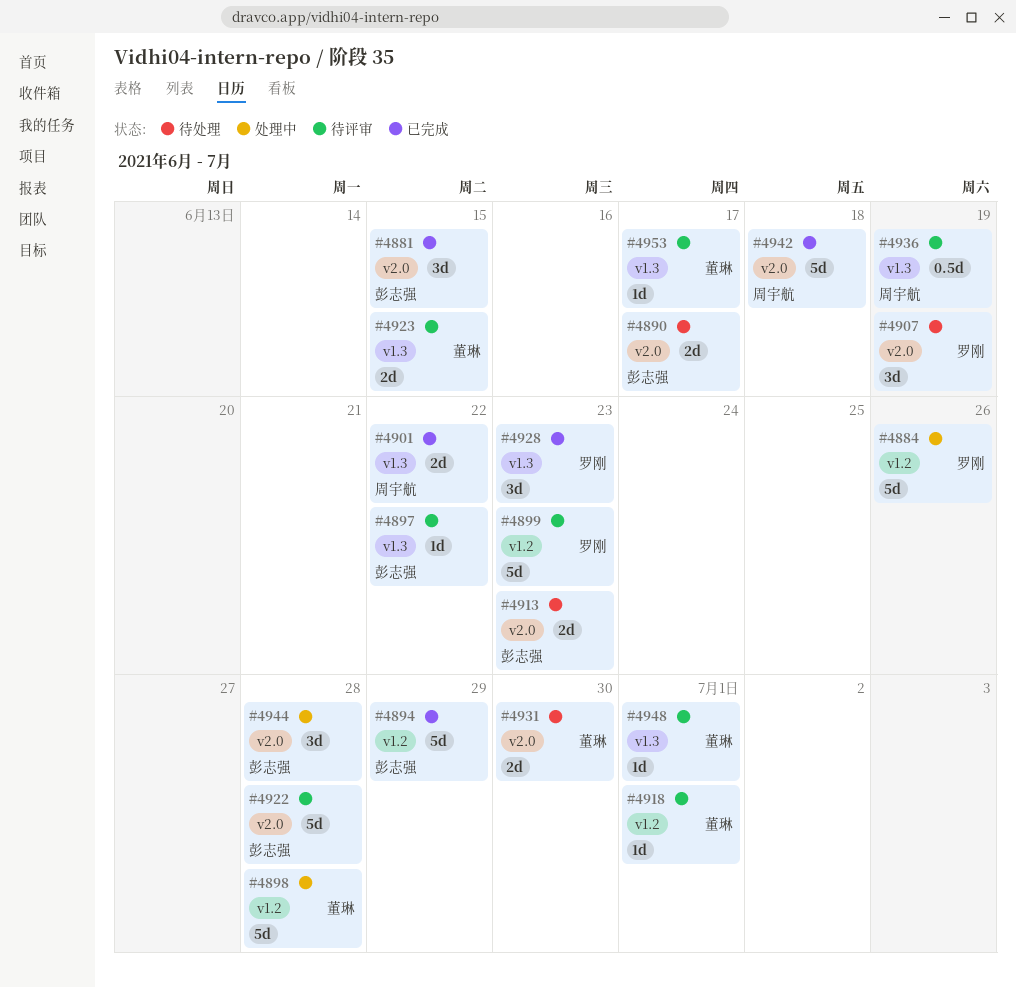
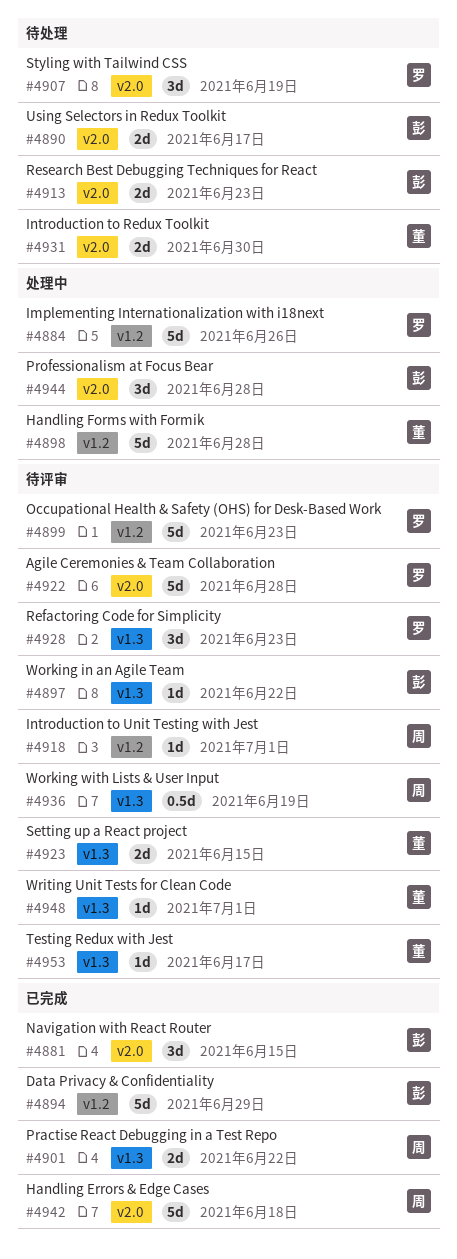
#4918, owner: 董琳 -> 周宇航
#4922, owner: 彭志强 -> 罗刚
#4928, status: 已完成 -> 待评审

